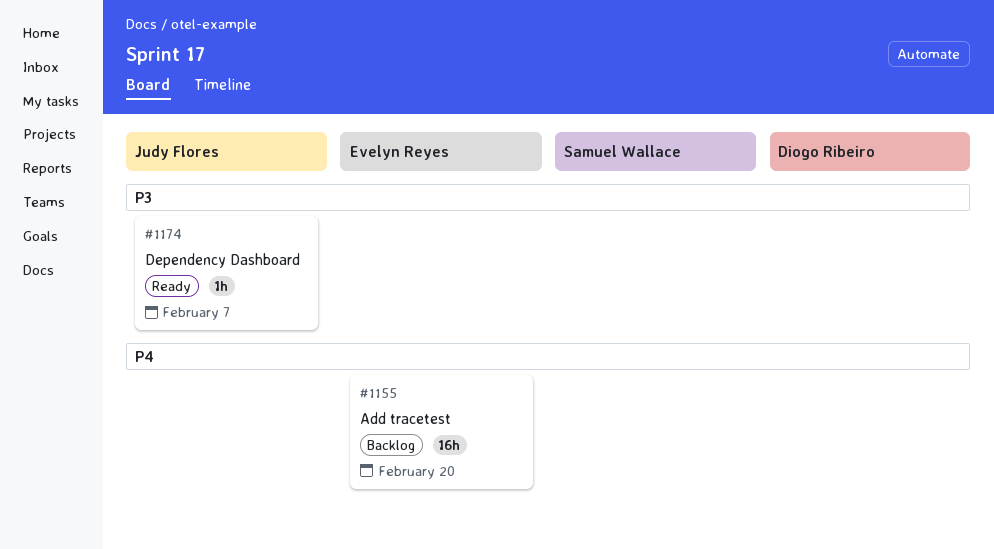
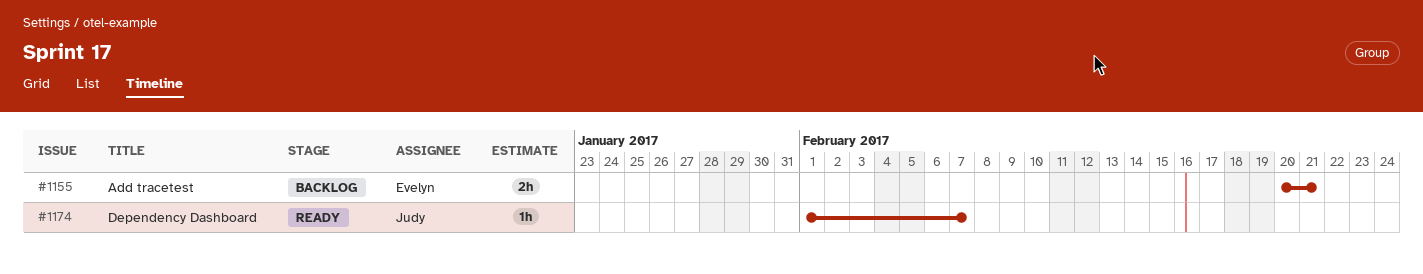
#1155, estimate: 16h -> 2h
#1155, due: Feb 20 -> Feb 21

